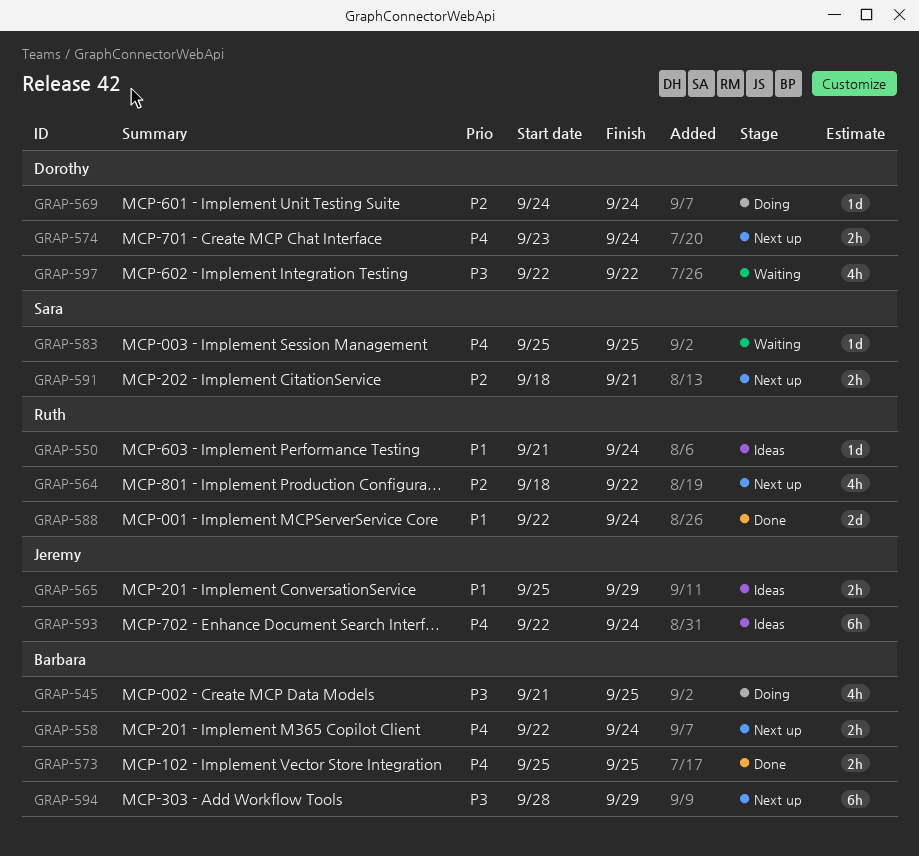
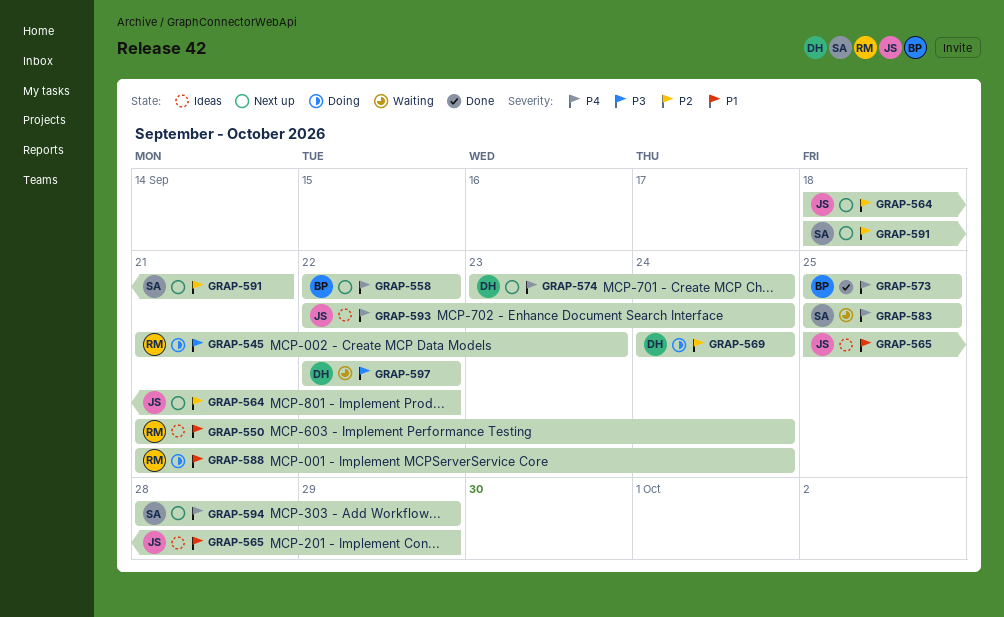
GRAP-545, owner: Barbara -> Ruth
GRAP-545, due: Sep 25 -> Sep 23
GRAP-558, due: Sep 24 -> Sep 22
GRAP-564, owner: Ruth -> Jeremy
GRAP-588, status: Done -> Doing
GRAP-588, start: Sep 22 -> Sep 21
GRAP-594, owner: Barbara -> Sara
GRAP-594, priority: P3 -> P4

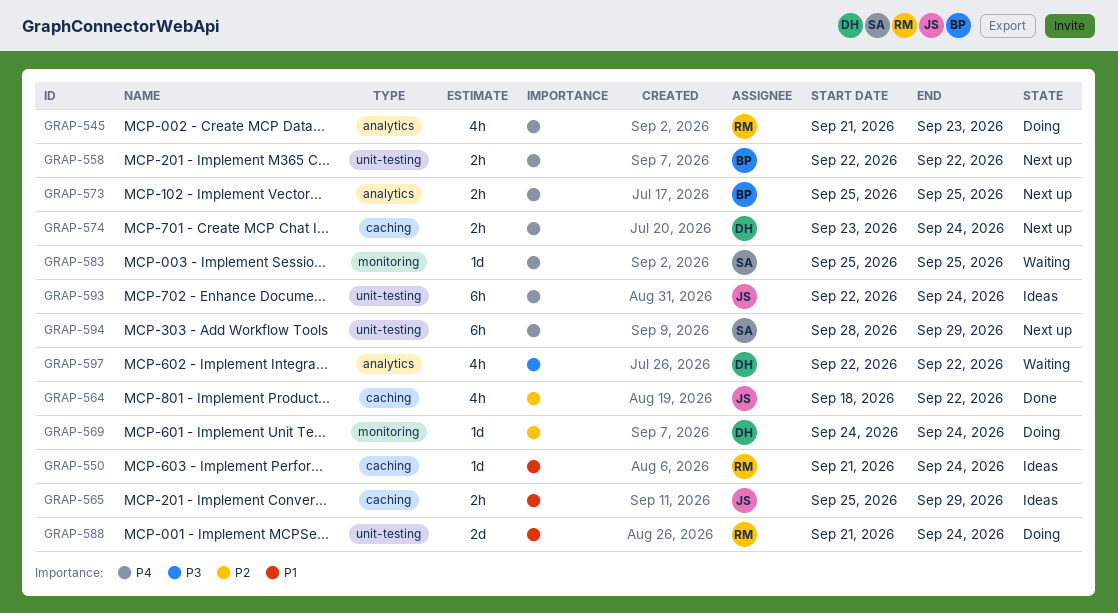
GRAP-545, priority: P3 -> P4
GRAP-564, status: Next up -> Done
GRAP-573, status: Done -> Next up
GRAP-591: present -> none

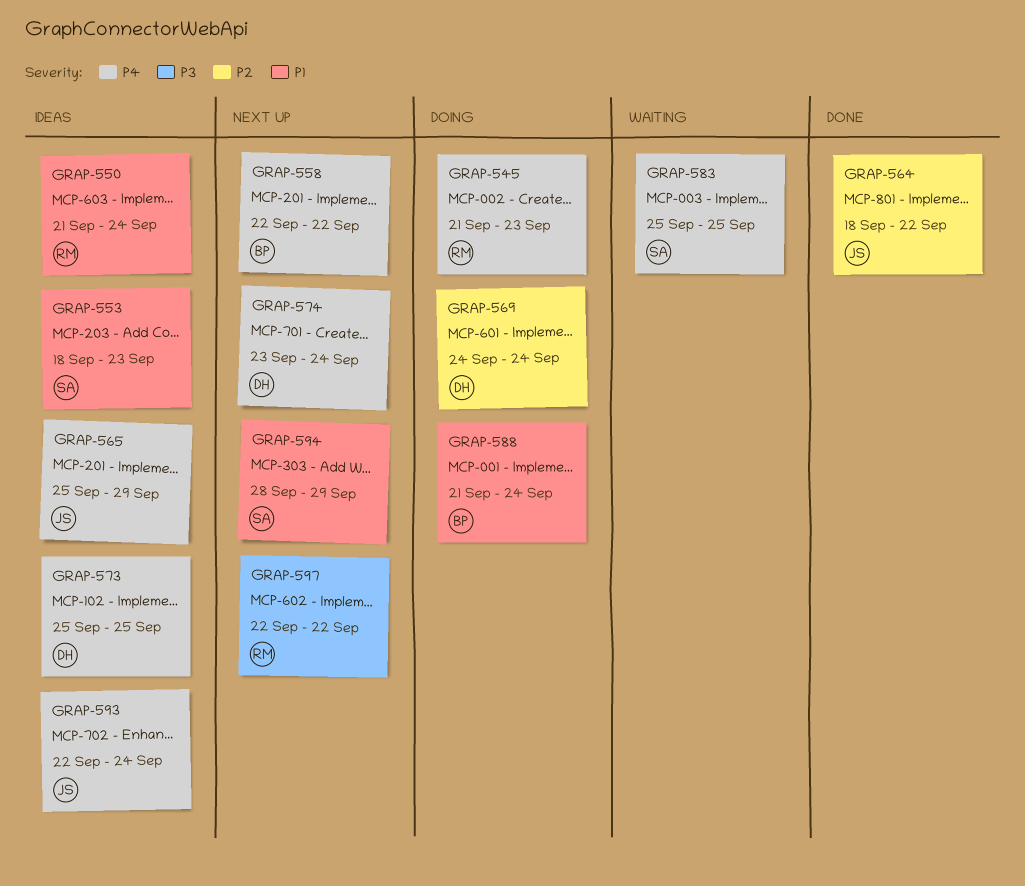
GRAP-553: none -> present
GRAP-565, priority: P1 -> P4
GRAP-573, status: Next up -> Ideas
GRAP-573, owner: BP -> DH
GRAP-588, owner: RM -> BP
GRAP-594, priority: P4 -> P1
GRAP-597, status: Waiting -> Next up
GRAP-597, owner: DH -> RM

